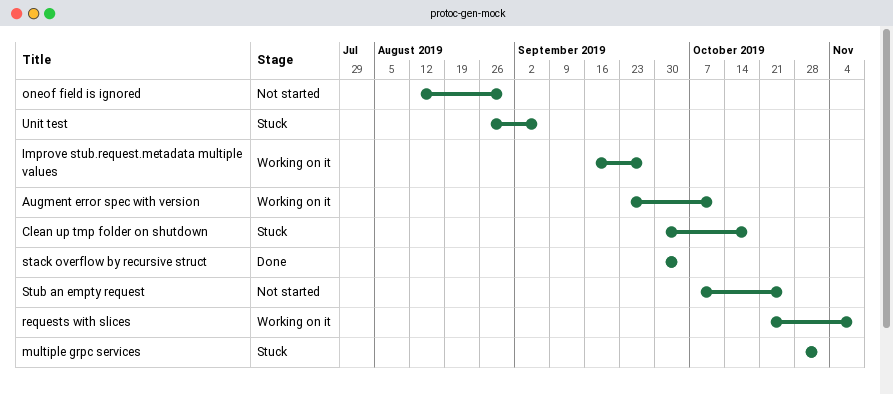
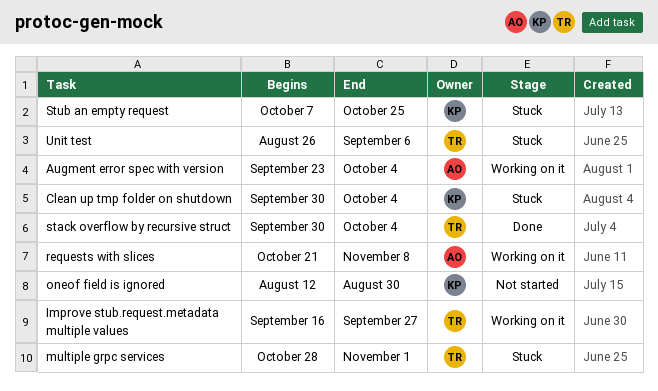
Augment error spec with version, due: Oct 11 -> Oct 4
Clean up tmp folder on shutdown, due: Oct 18 -> Oct 4
Stub an empty request, status: Not started -> Stuck

